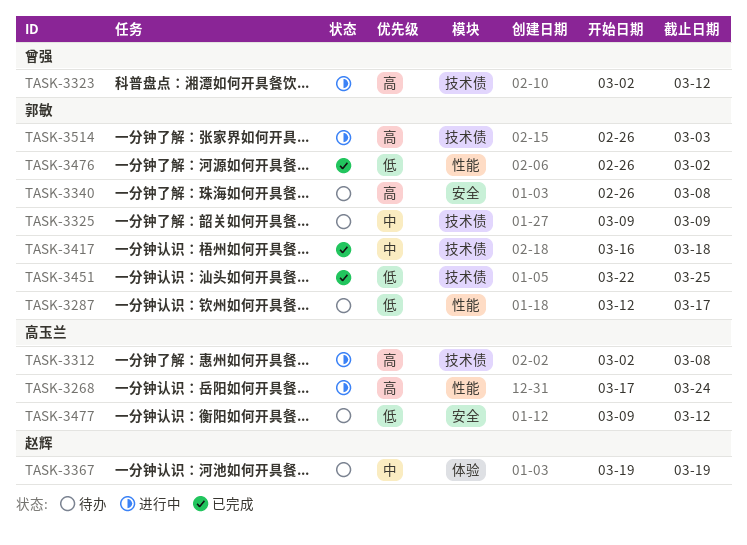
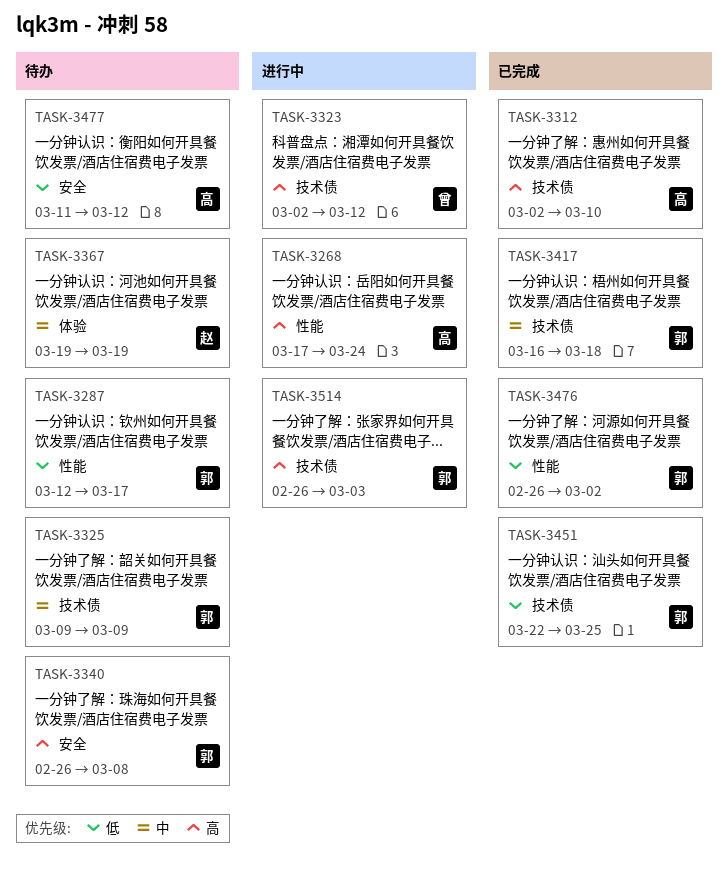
TASK-3312, status: 进行中 -> 已完成
TASK-3312, due: Mar 8 -> Mar 10
TASK-3477, start: Mar 9 -> Mar 11

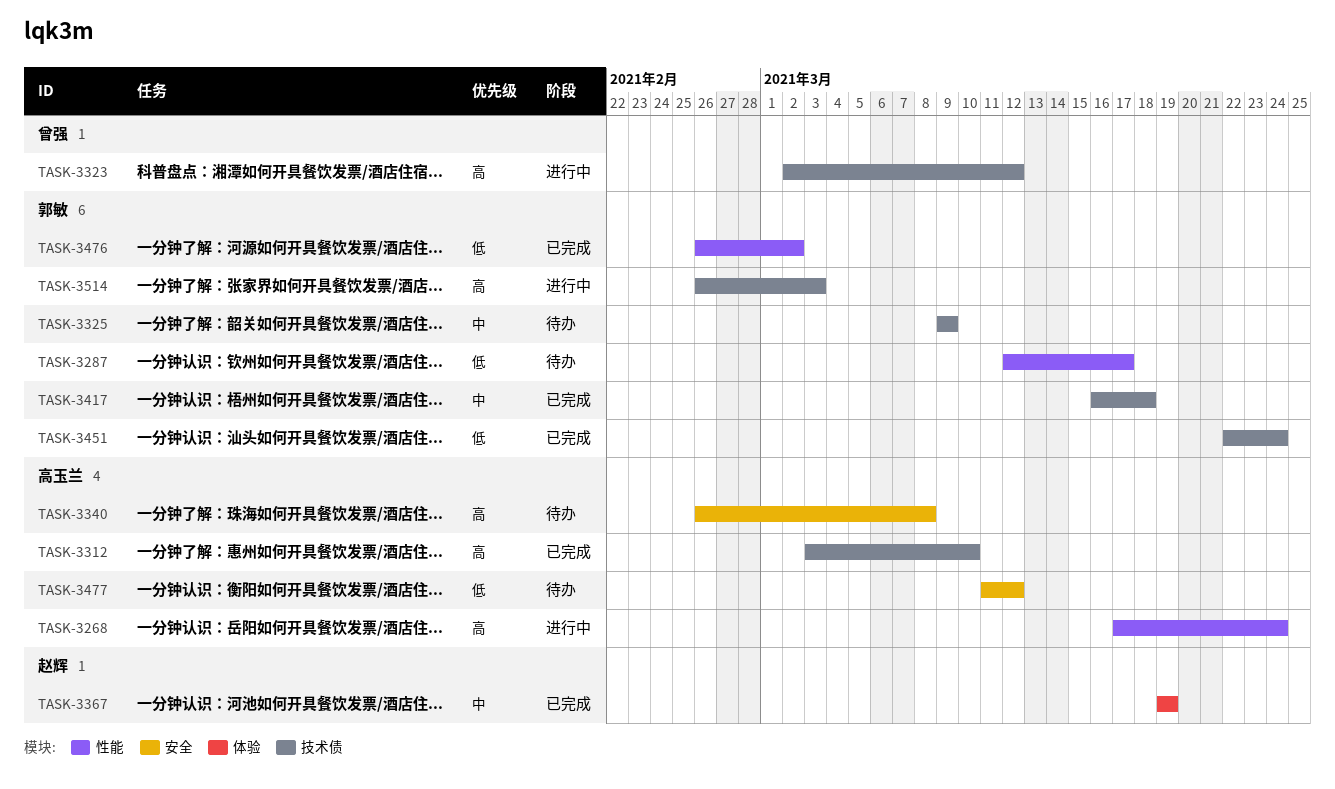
TASK-3312, start: Mar 2 -> Mar 3
TASK-3340, owner: 郭敏 -> 高玉兰
TASK-3367, status: 待办 -> 已完成
TASK-3451, due: Mar 25 -> Mar 24

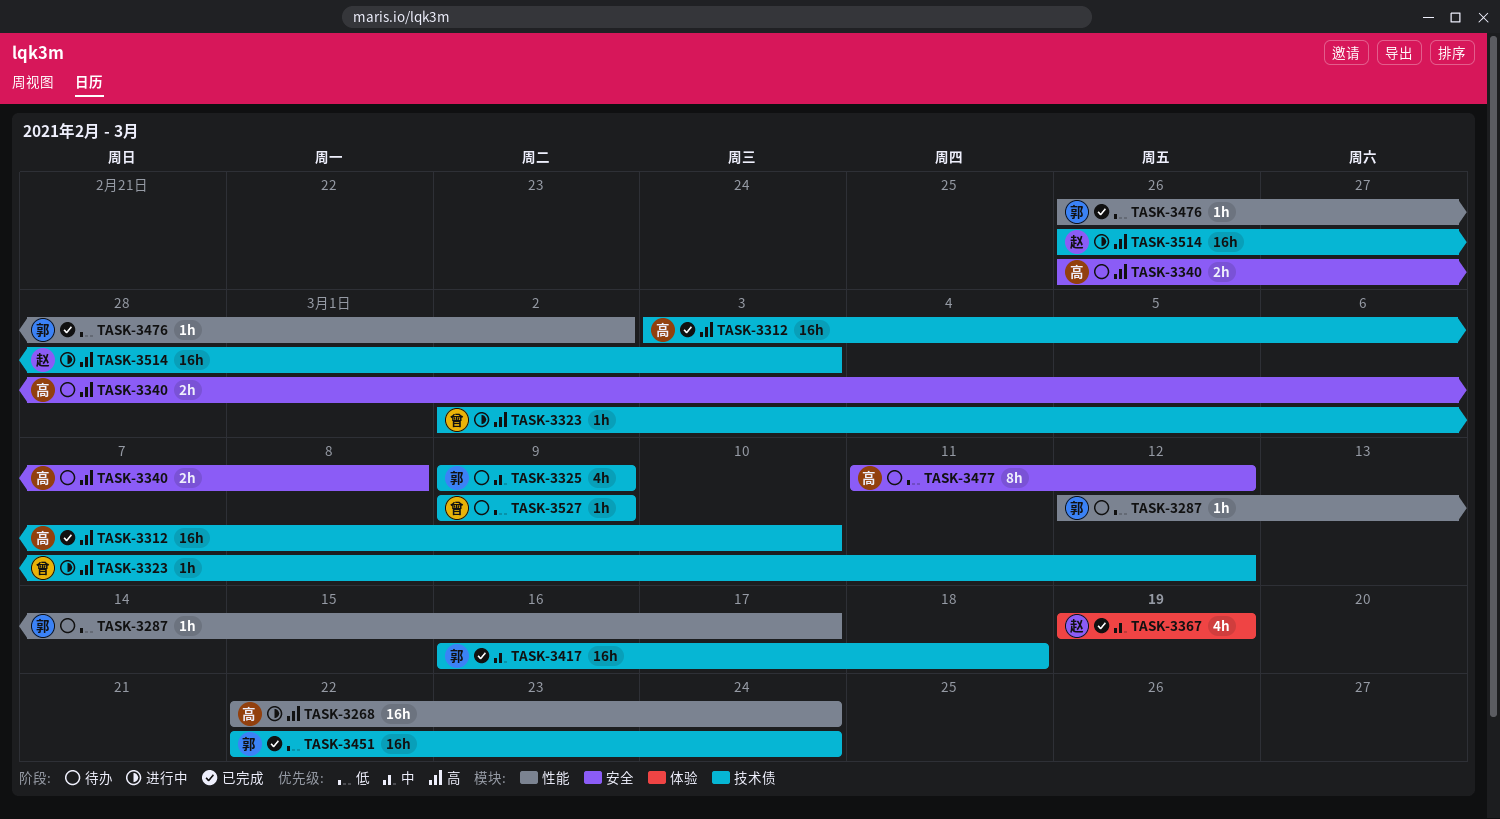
TASK-3268, start: Mar 17 -> Mar 22
TASK-3514, owner: 郭敏 -> 赵辉
TASK-3527: none -> present

